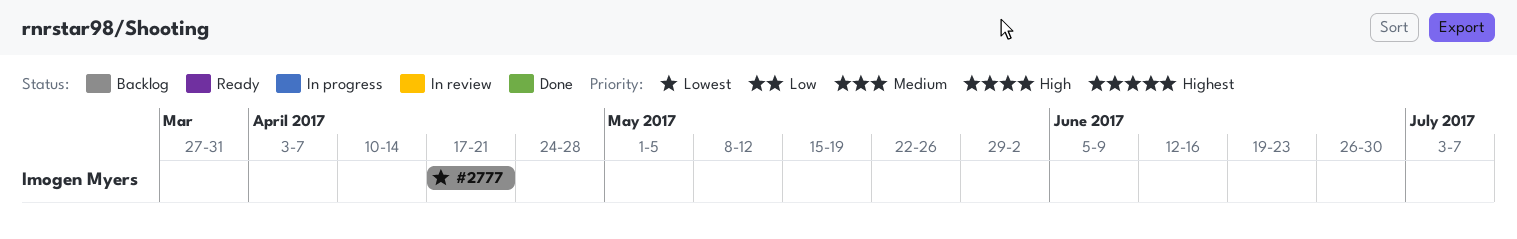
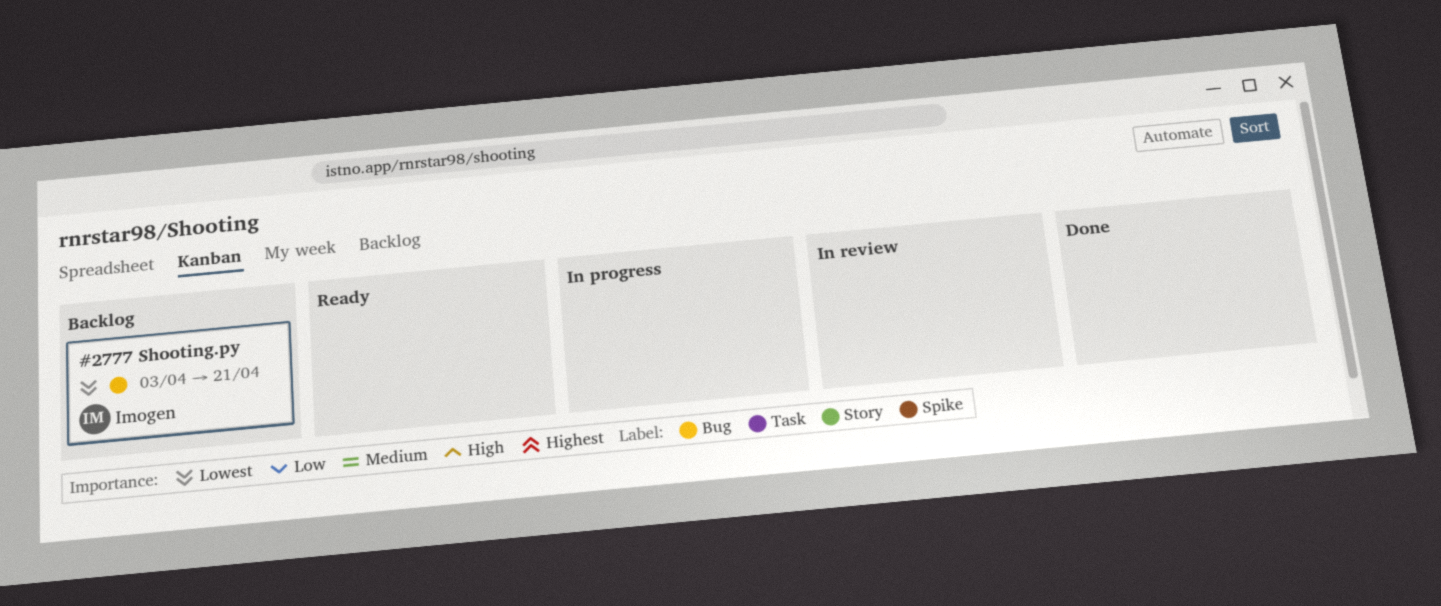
#2777, start: Apr 17 -> Apr 3

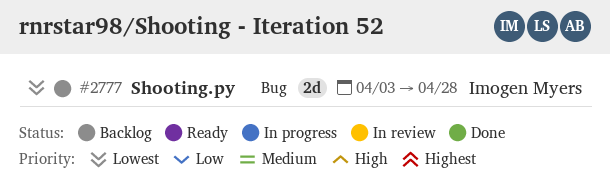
#2777, due: Apr 21 -> Apr 28

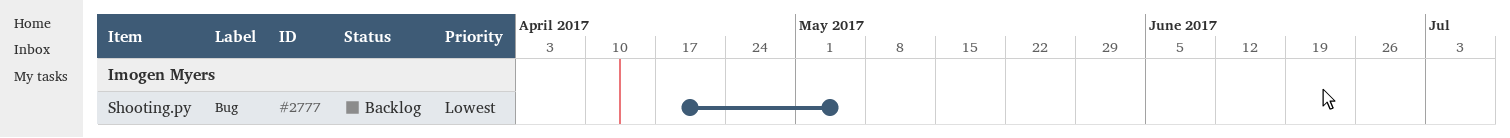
#2777, start: Apr 3 -> Apr 17
#2777, due: Apr 28 -> May 5

